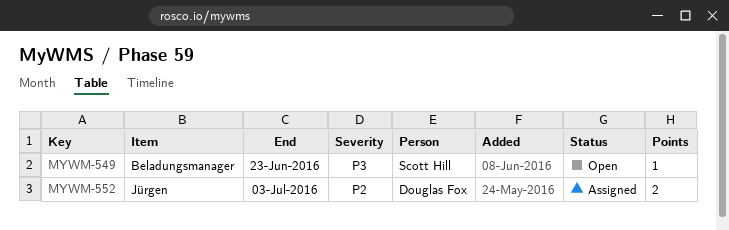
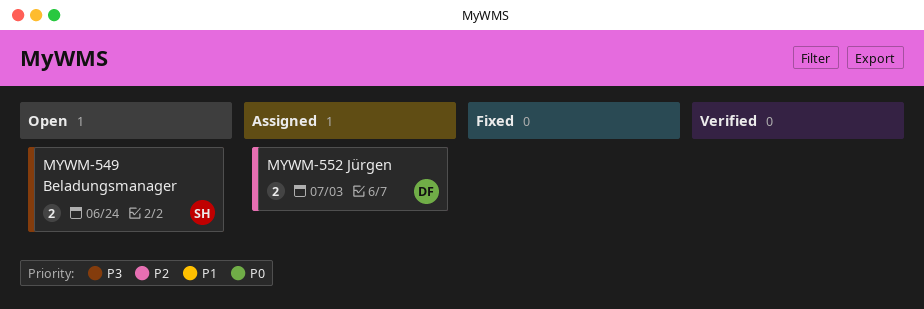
MYWM-549, estimate: 1 -> 2
MYWM-549, due: Jun 23 -> Jun 24

